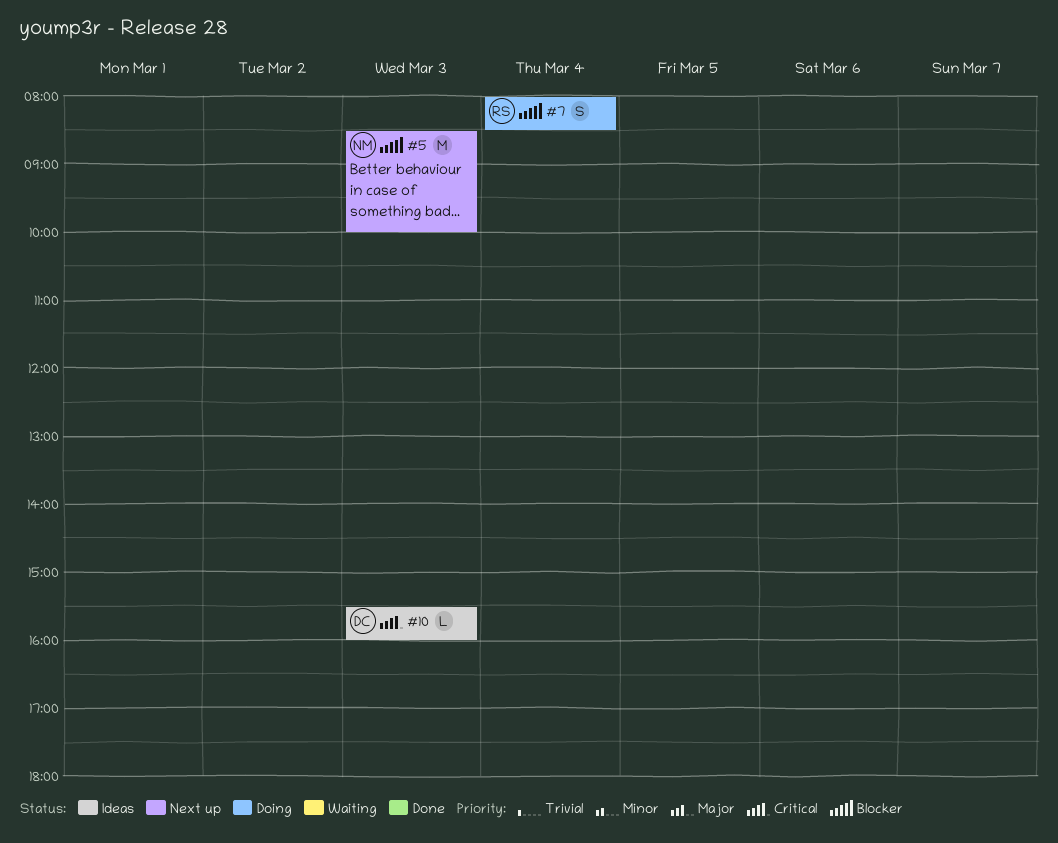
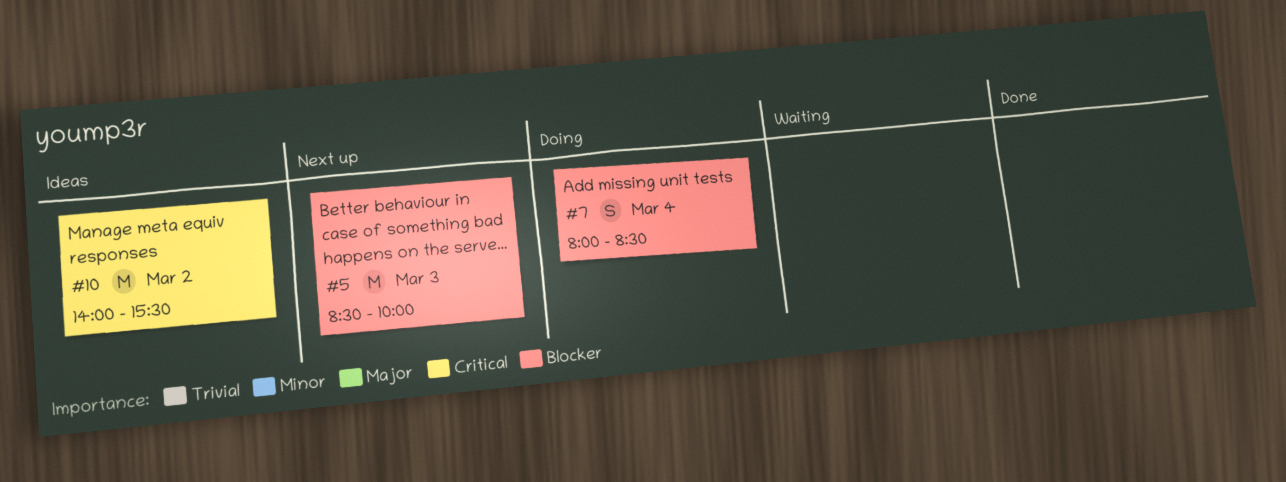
#10, estimate: L -> M
#10, day: Mar 3 -> Mar 2
#10, begins: 15:30 -> 14:00
#10, ends: 16:00 -> 15:30

